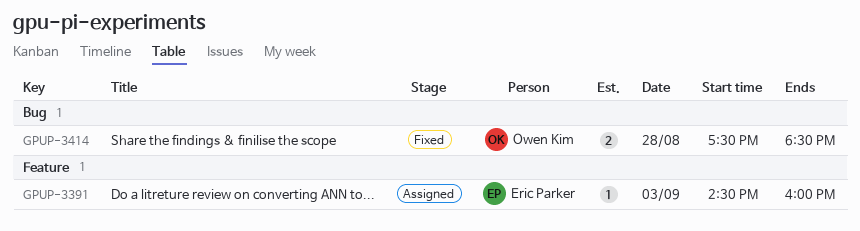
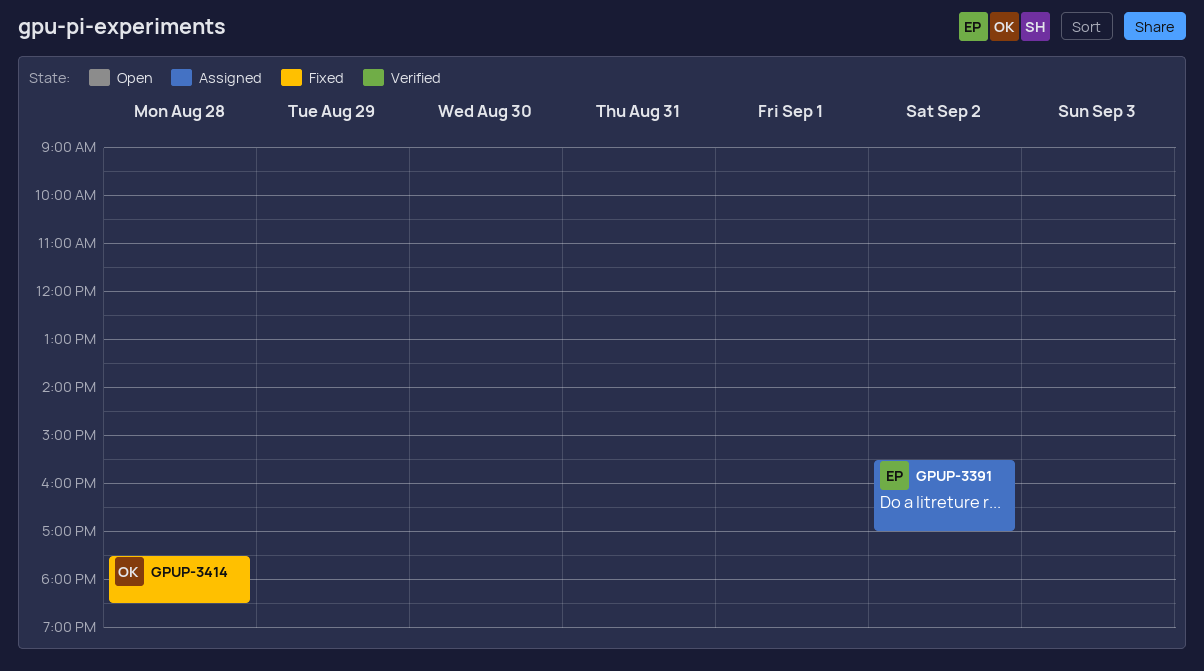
GPUP-3391, day: Sep 3 -> Sep 2
GPUP-3391, begins: 14:30 -> 15:30
GPUP-3391, ends: 16:00 -> 17:00

